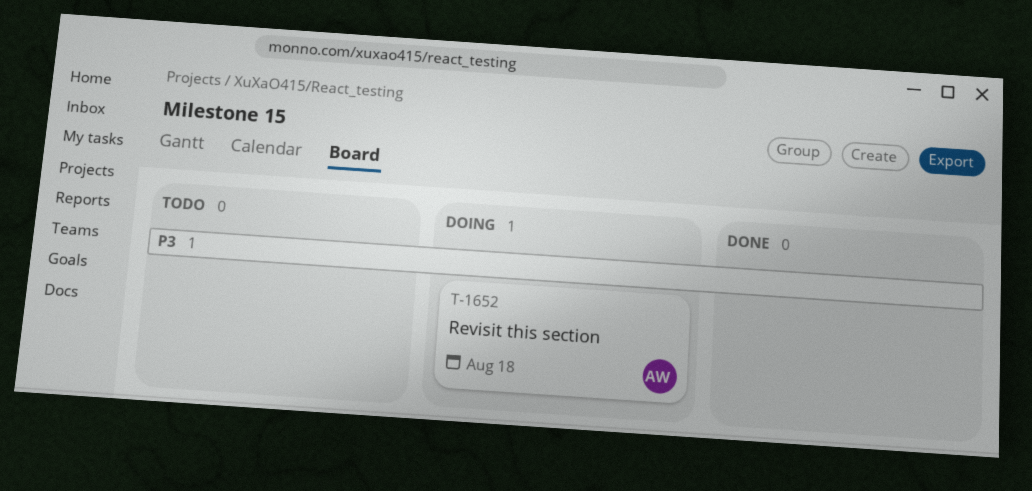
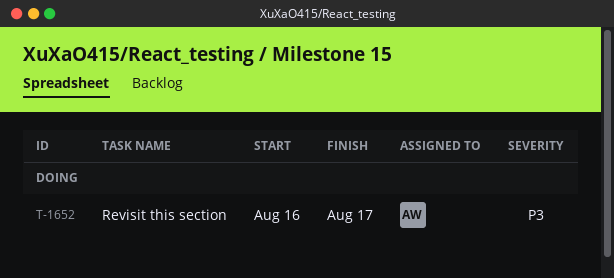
T-1652, due: Aug 18 -> Aug 17

